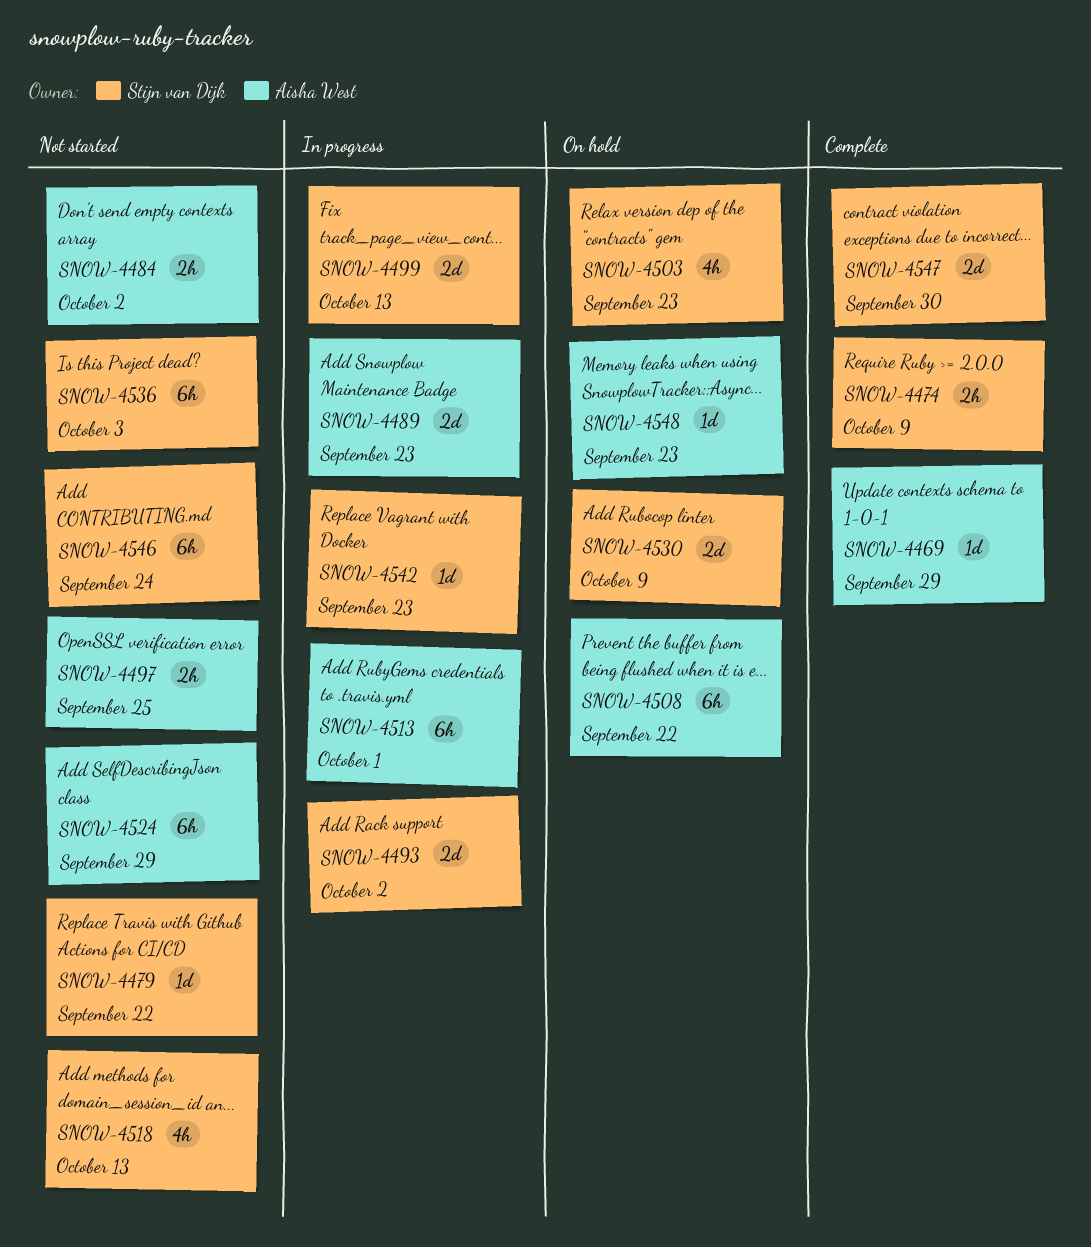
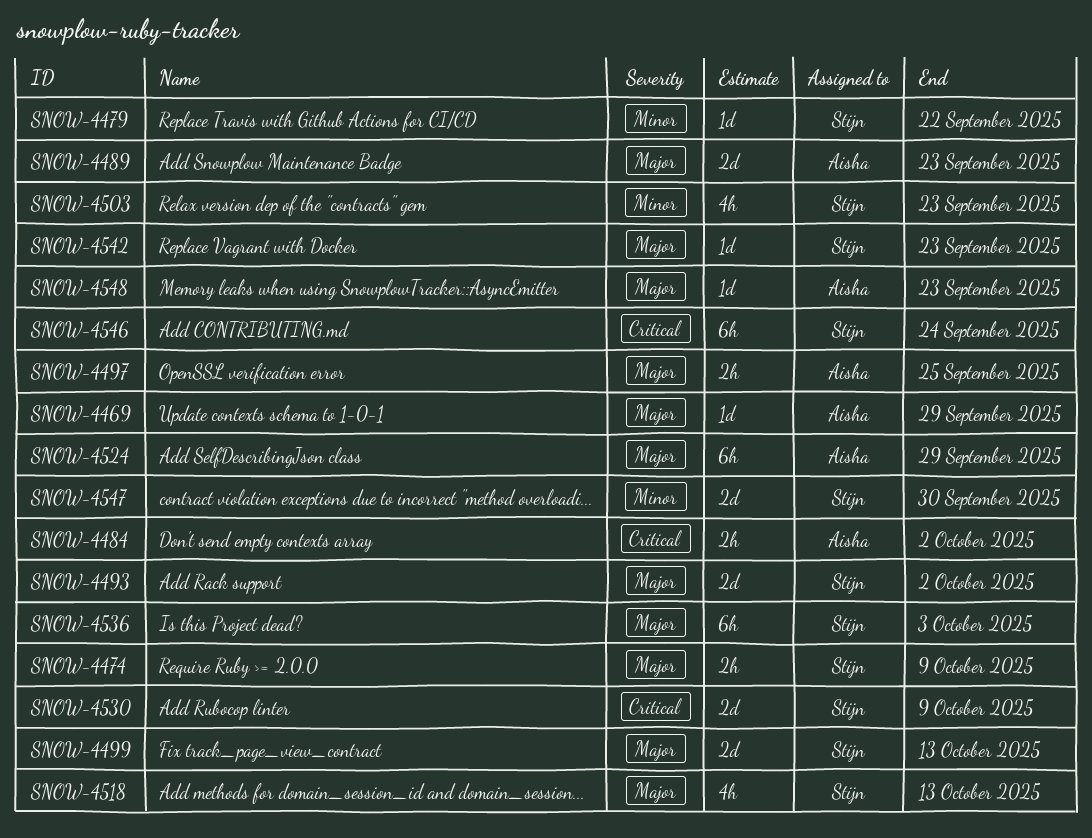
SNOW-4508: present -> none
SNOW-4513: present -> none

